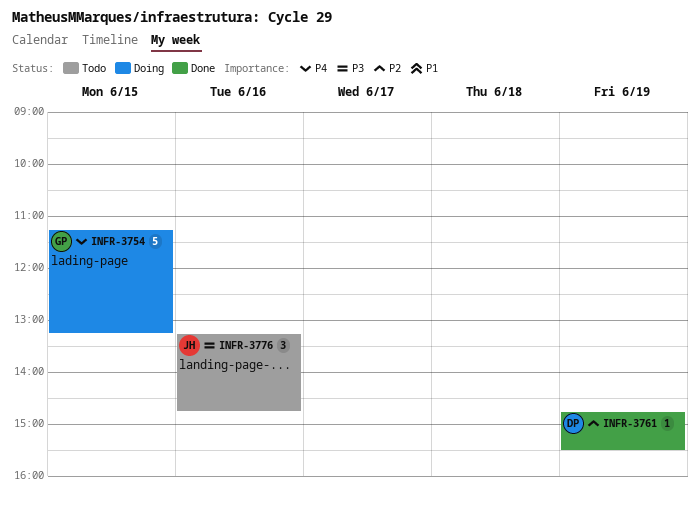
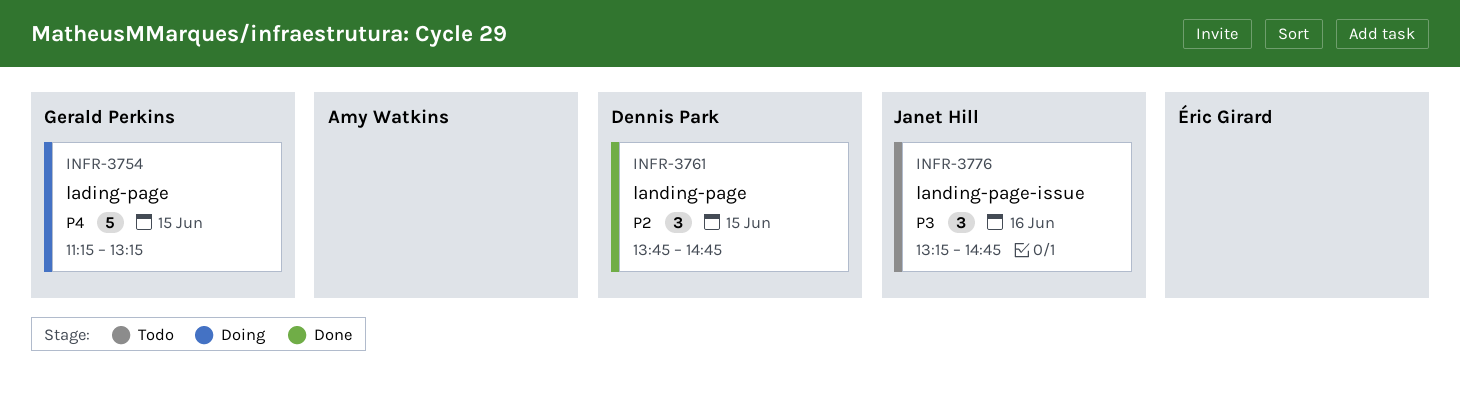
INFR-3761, estimate: 1 -> 3
INFR-3761, day: Jun 19 -> Jun 15
INFR-3761, begins: 14:45 -> 13:45
INFR-3761, ends: 15:30 -> 14:45

